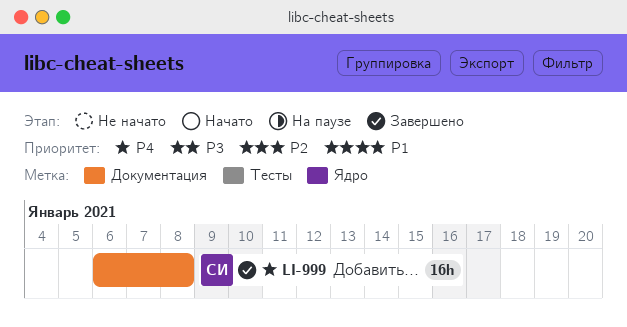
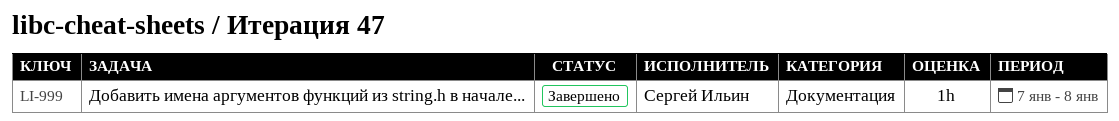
LI-999, estimate: 16h -> 1h
LI-999, start: Jan 6 -> Jan 7

